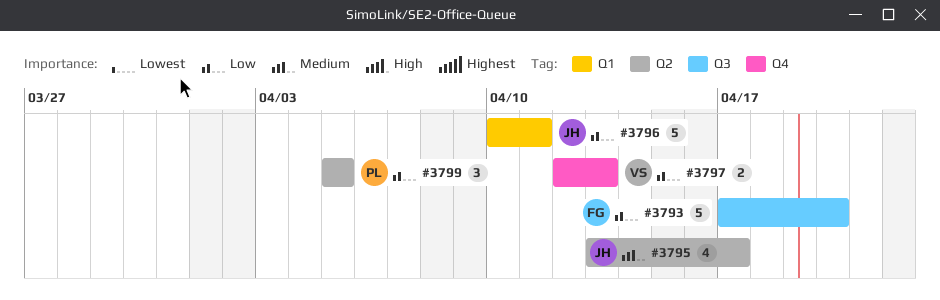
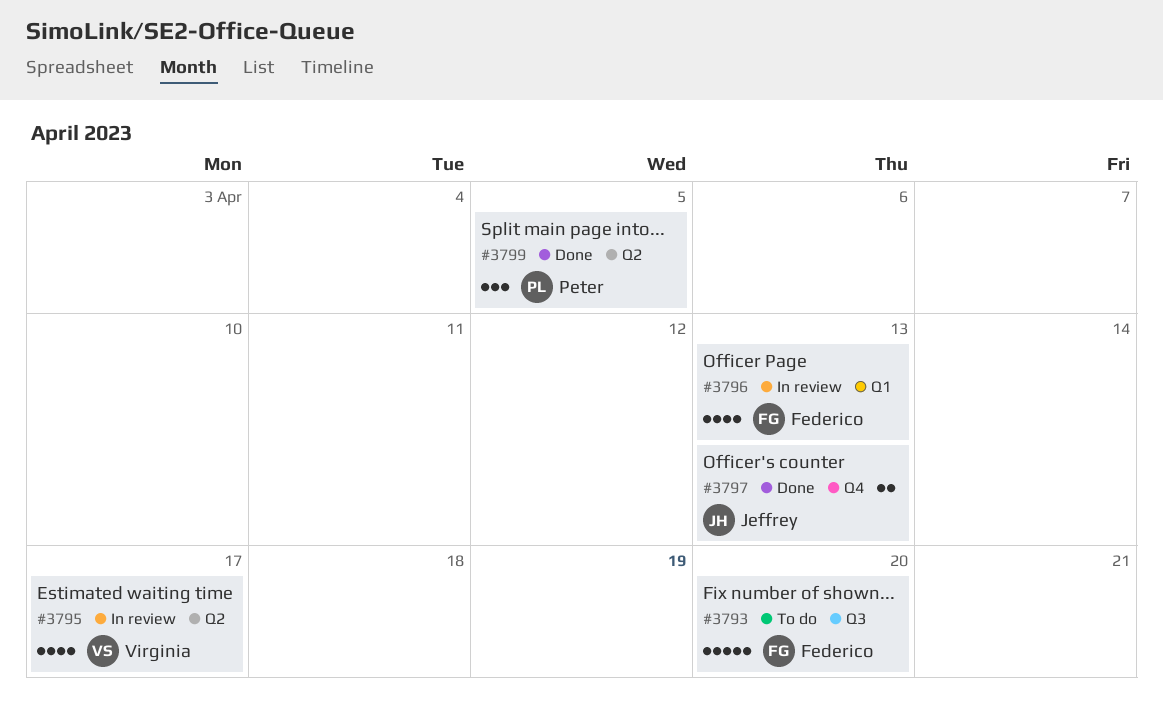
#3795, owner: Jeffrey -> Virginia
#3796, owner: Jeffrey -> Federico
#3796, estimate: 5 -> 4
#3796, due: Apr 11 -> Apr 13
#3797, owner: Virginia -> Jeffrey

